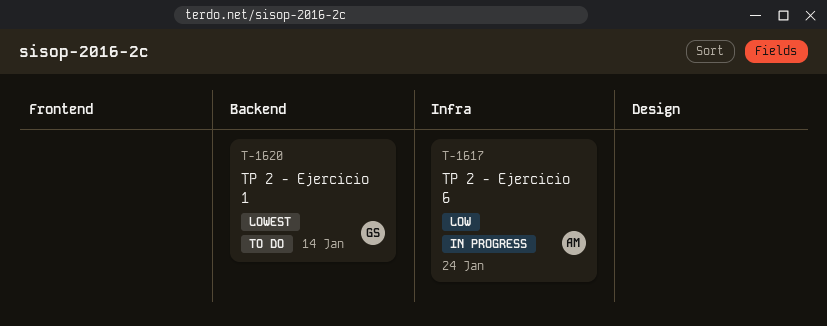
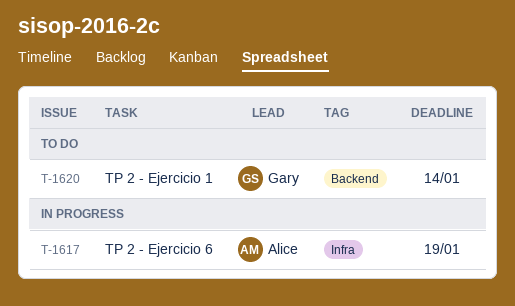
T-1617, due: Jan 24 -> Jan 19

